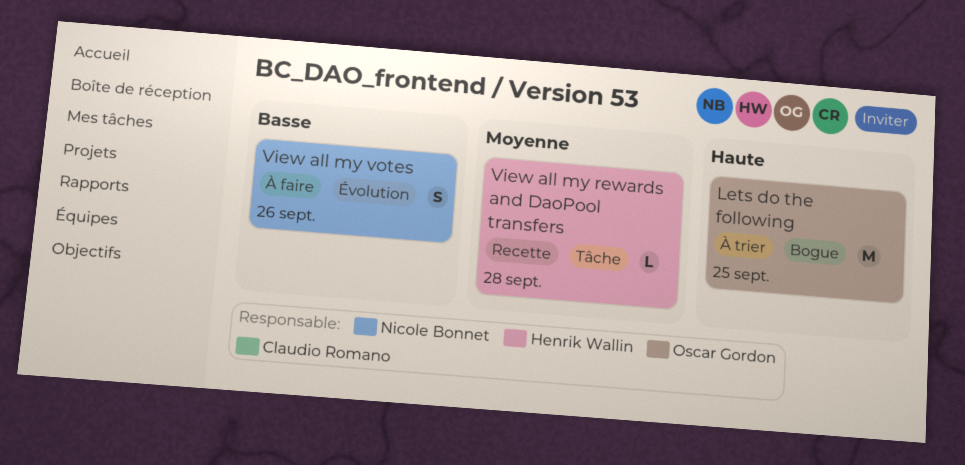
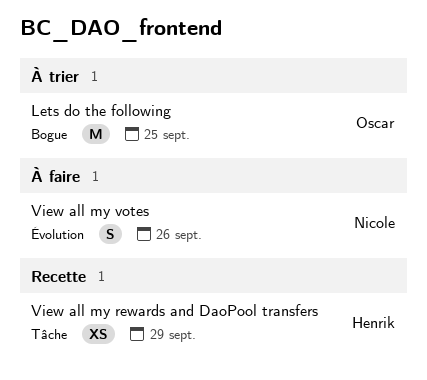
View all my rewards and DaoPool transfers, estimate: L -> XS
View all my rewards and DaoPool transfers, due: Sep 28 -> Sep 29

